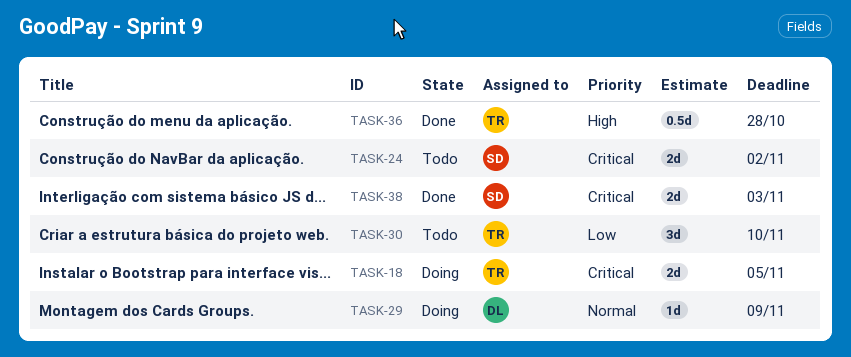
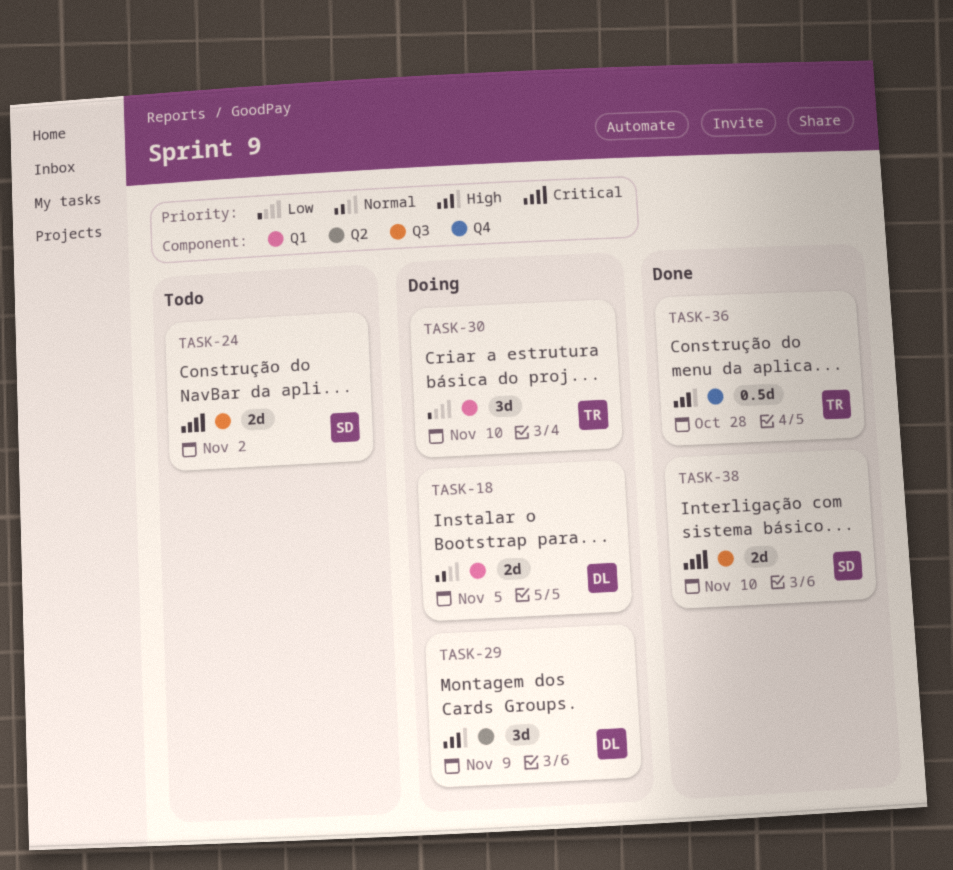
TASK-18, owner: TR -> DL
TASK-18, priority: Critical -> Normal
TASK-29, priority: Normal -> High
TASK-29, estimate: 1d -> 3d
TASK-30, status: Todo -> Doing
TASK-38, due: Nov 3 -> Nov 10

